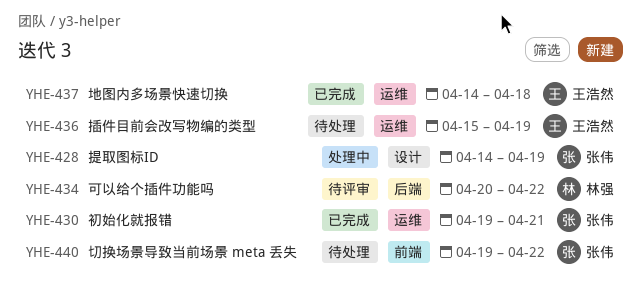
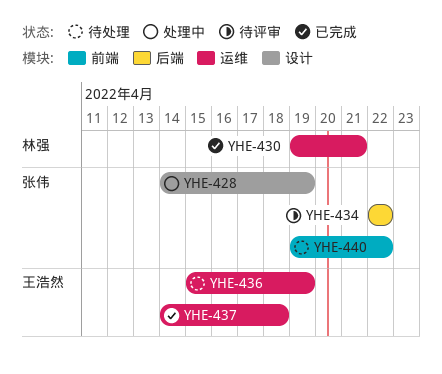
YHE-430, owner: 张伟 -> 林强
YHE-434, owner: 林强 -> 张伟
YHE-434, start: Apr 20 -> Apr 22

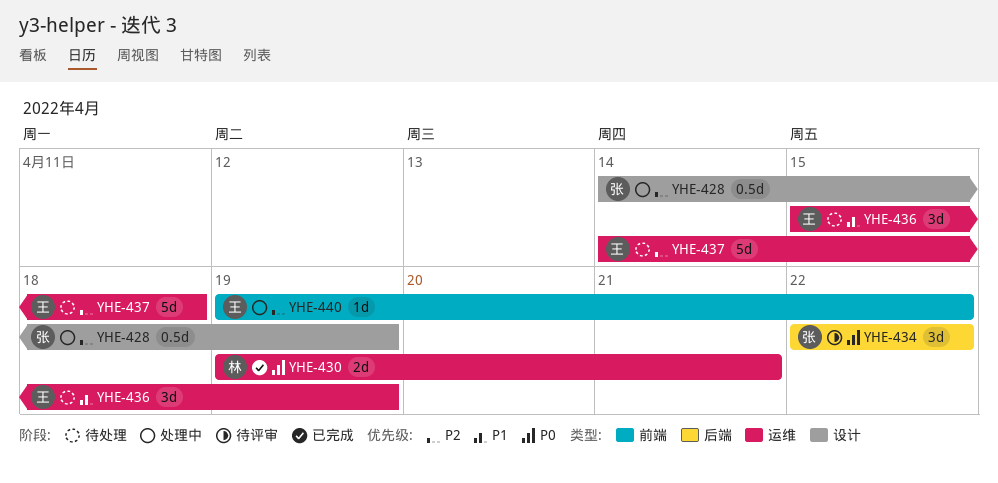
YHE-437, status: 已完成 -> 待处理
YHE-440, status: 待处理 -> 处理中
YHE-440, owner: 张伟 -> 王浩然

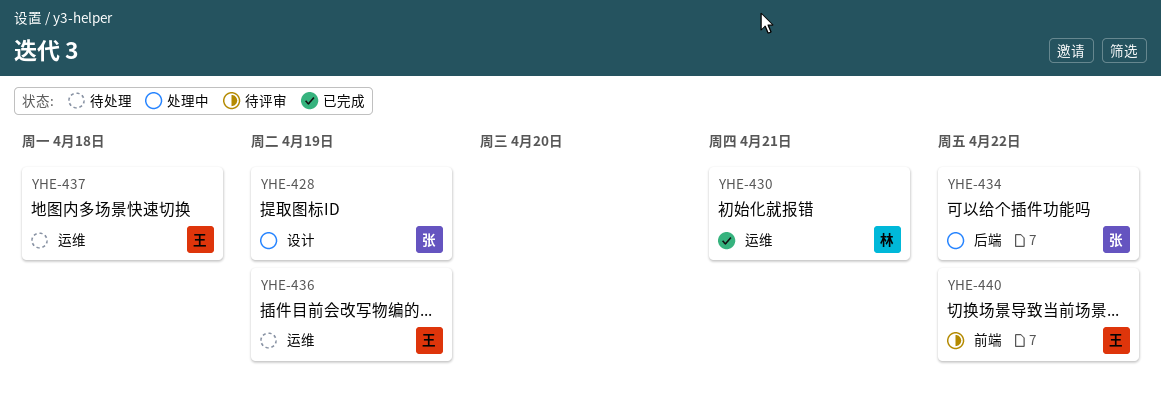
YHE-434, status: 待评审 -> 处理中
YHE-440, status: 处理中 -> 待评审

